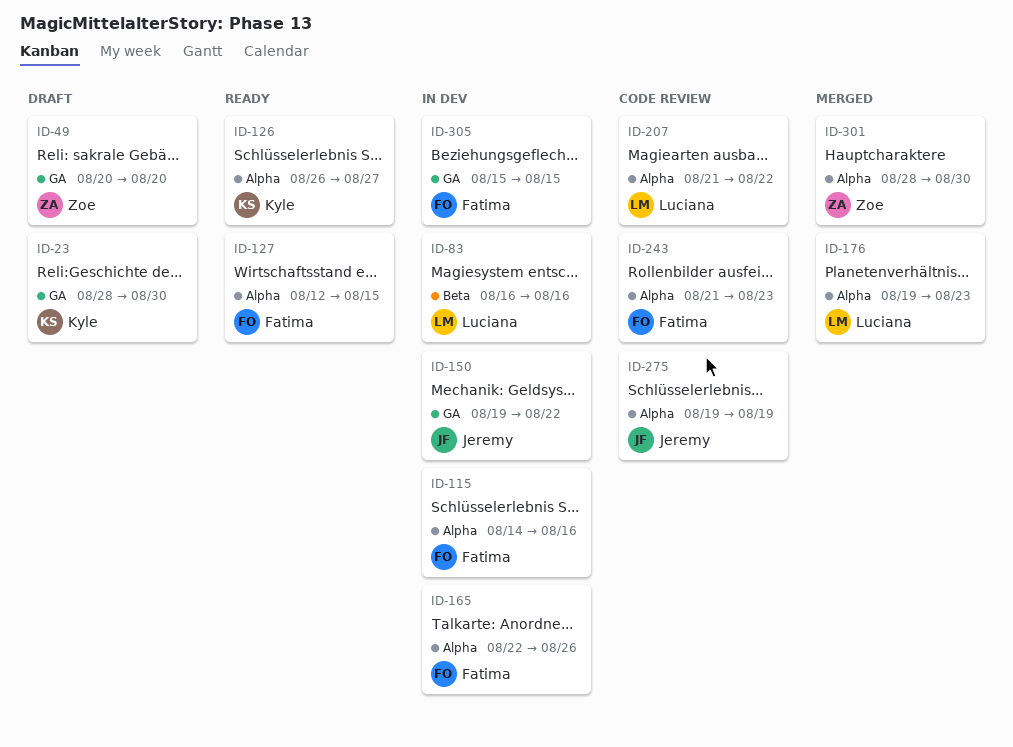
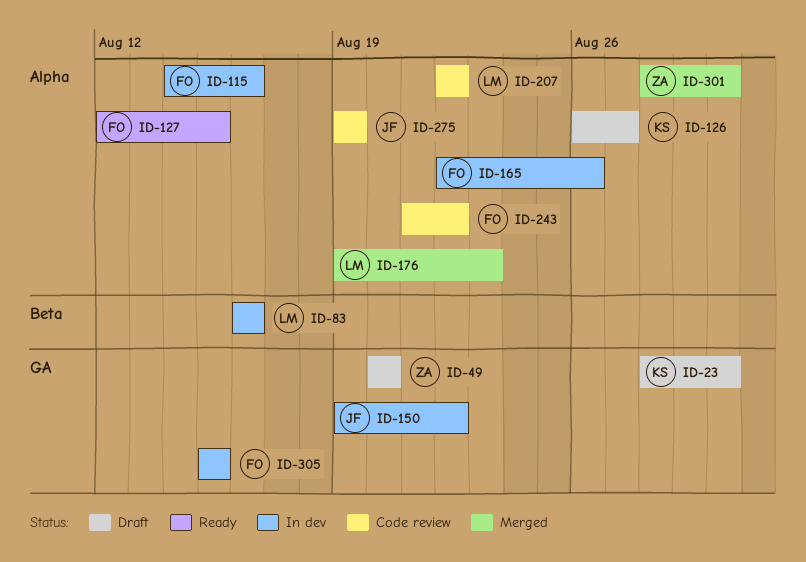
ID-126, status: Ready -> Draft
ID-207, start: Aug 21 -> Aug 22
ID-243, due: Aug 23 -> Aug 22

